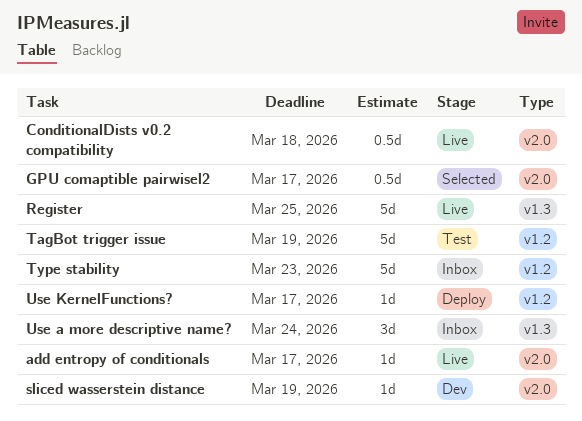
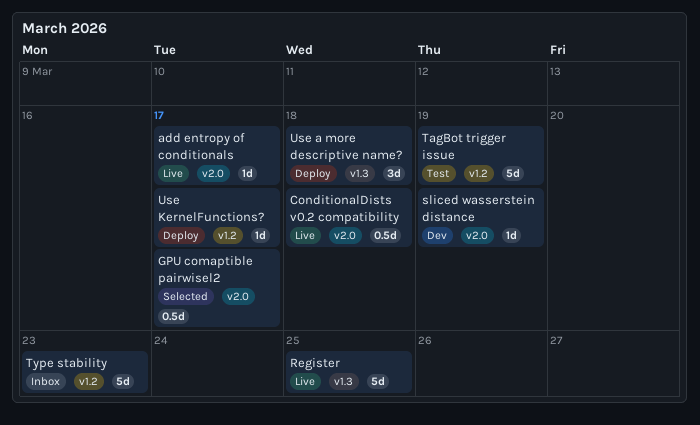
Use a more descriptive name?, status: Inbox -> Deploy
Use a more descriptive name?, due: Mar 24 -> Mar 18

